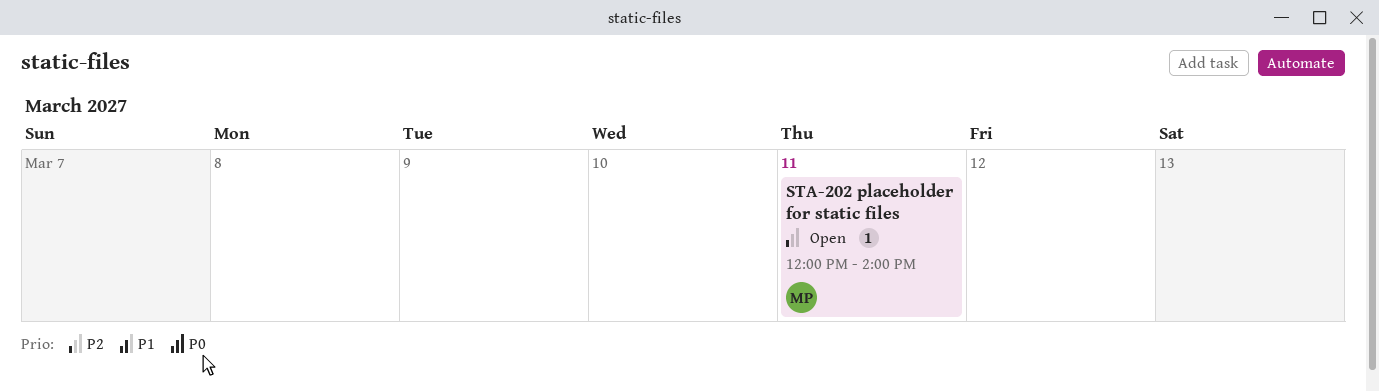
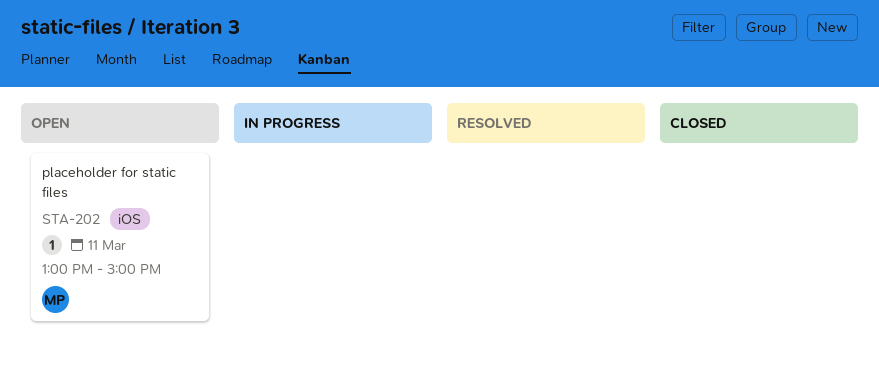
STA-202, begins: 12:00 -> 13:00
STA-202, ends: 14:00 -> 15:00

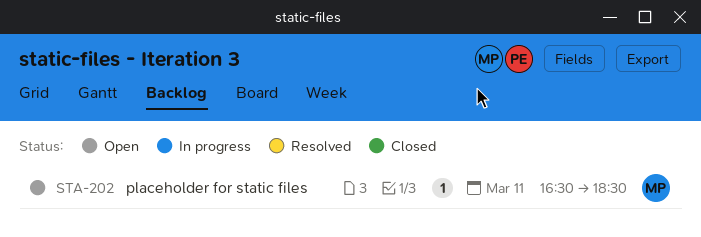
STA-202, begins: 13:00 -> 16:30
STA-202, ends: 15:00 -> 18:30

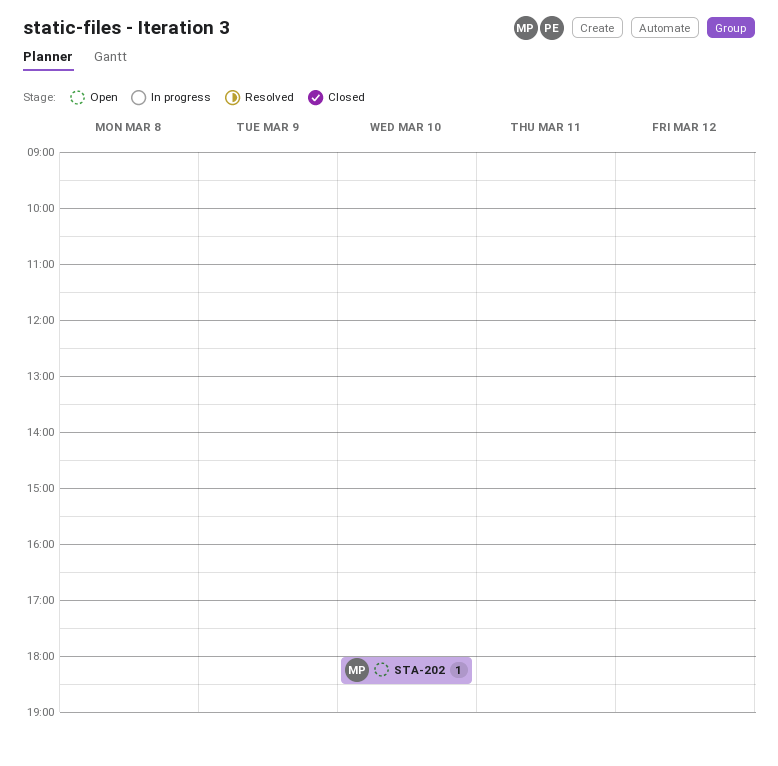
STA-202, day: Mar 11 -> Mar 10
STA-202, begins: 16:30 -> 18:00

